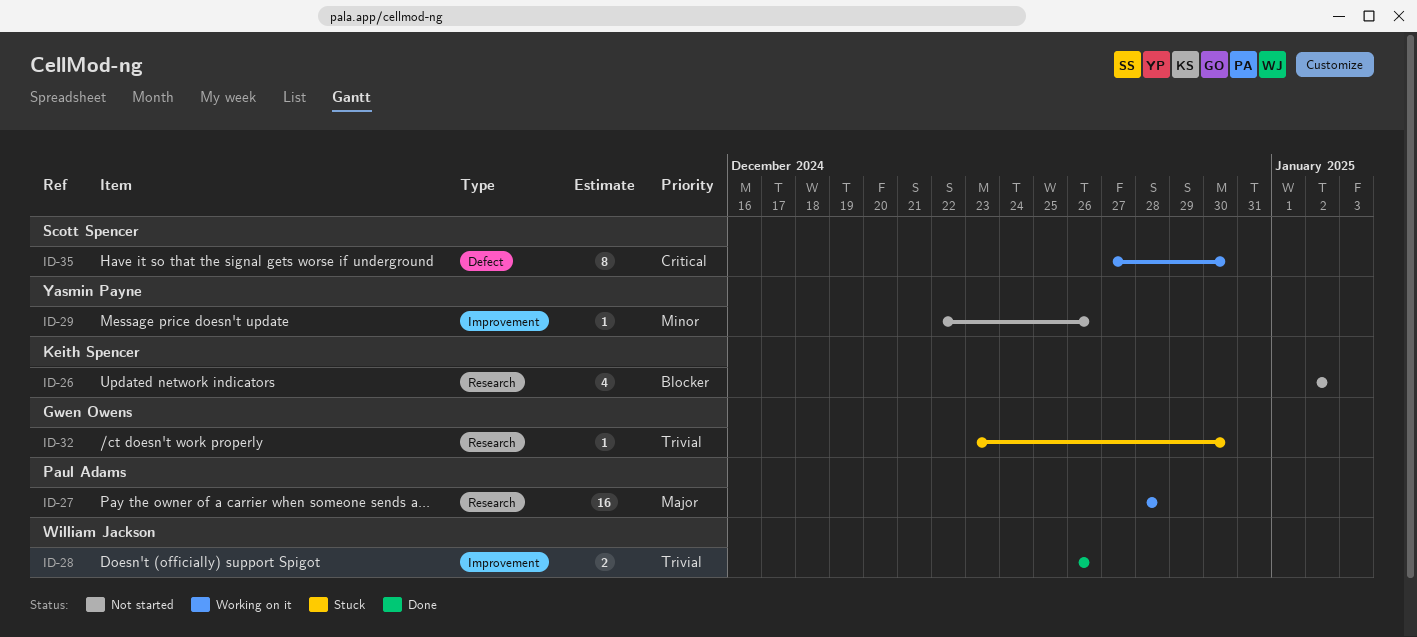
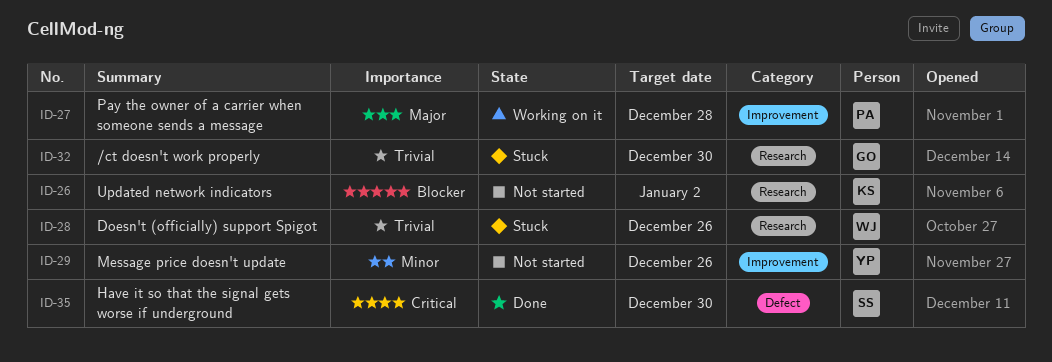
ID-27, label: Research -> Improvement
ID-28, status: Done -> Stuck
ID-28, label: Improvement -> Research
ID-35, status: Working on it -> Done

